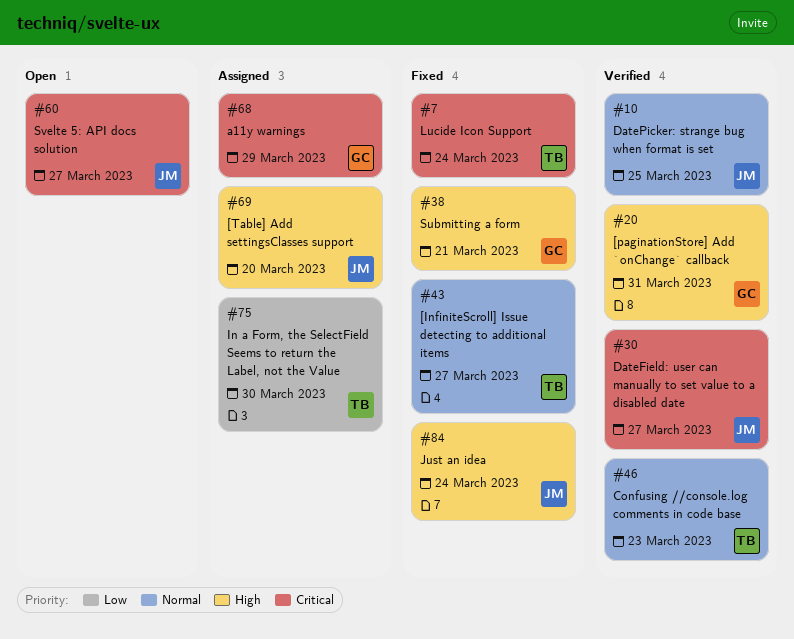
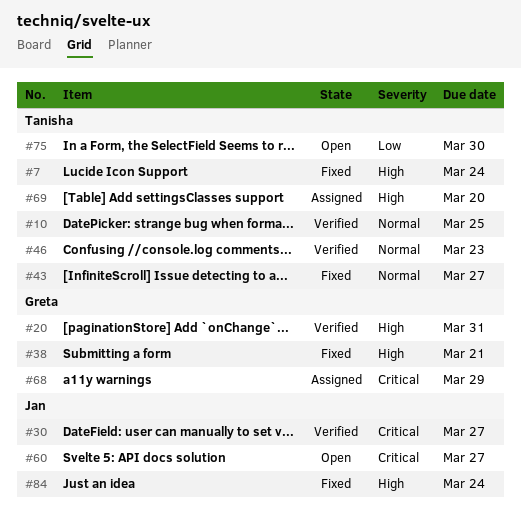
#7, priority: Critical -> High
#10, owner: Jan -> Tanisha
#69, owner: Jan -> Tanisha
#75, status: Assigned -> Open

